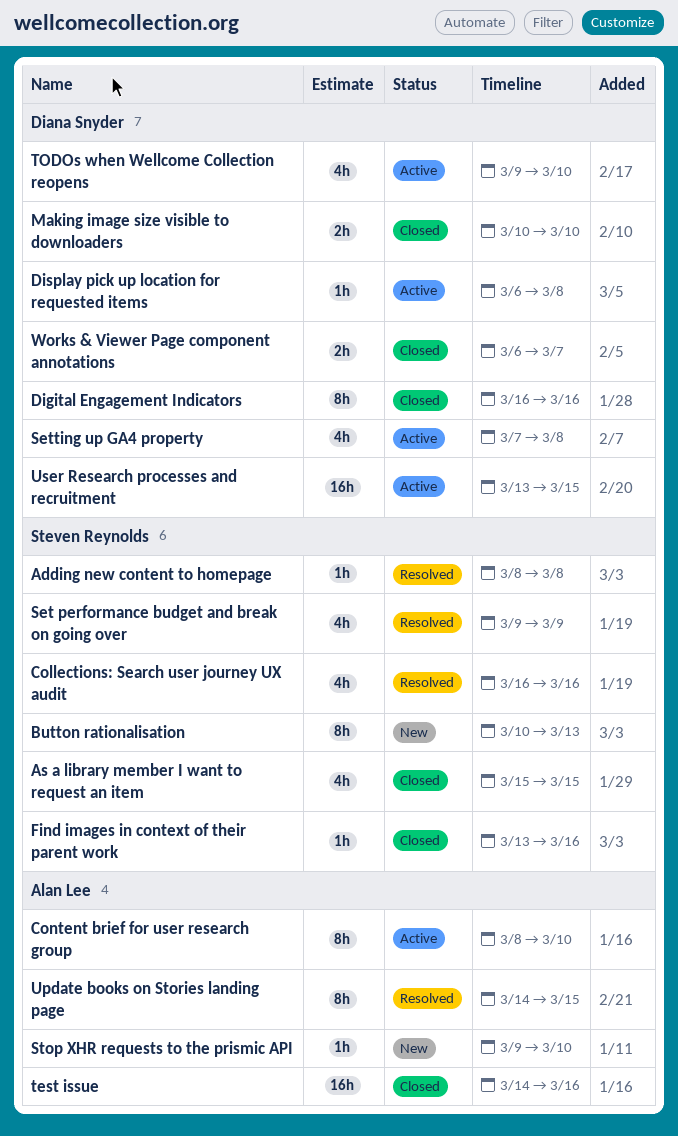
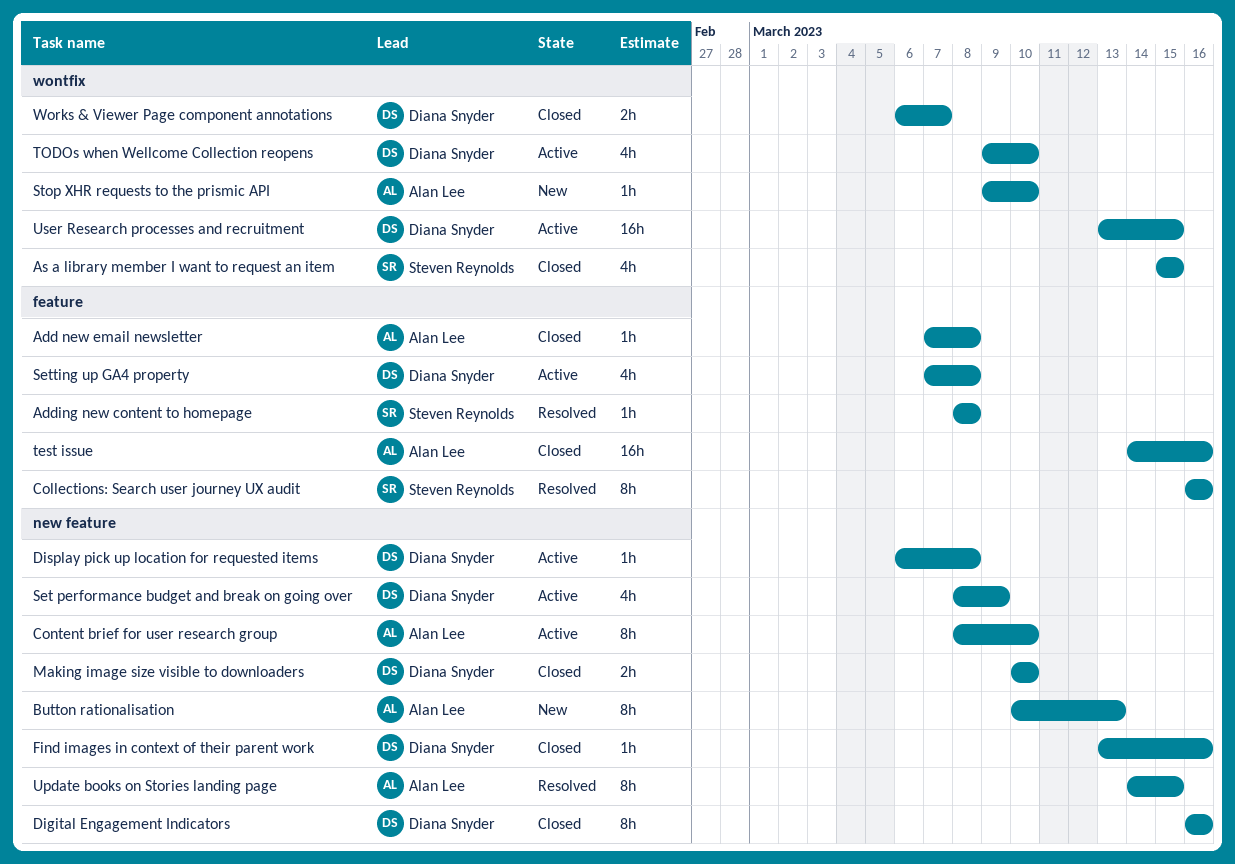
Add new email newsletter: none -> present
Button rationalisation, owner: Steven Reynolds -> Alan Lee
Collections: Search user journey UX audit, estimate: 4h -> 8h
Find images in context of their parent work, owner: Steven Reynolds -> Diana Snyder
Set performance budget and break on going over, status: Resolved -> Active
Set performance budget and break on going over, owner: Steven Reynolds -> Diana Snyder
Set performance budget and break on going over, start: Mar 9 -> Mar 8

